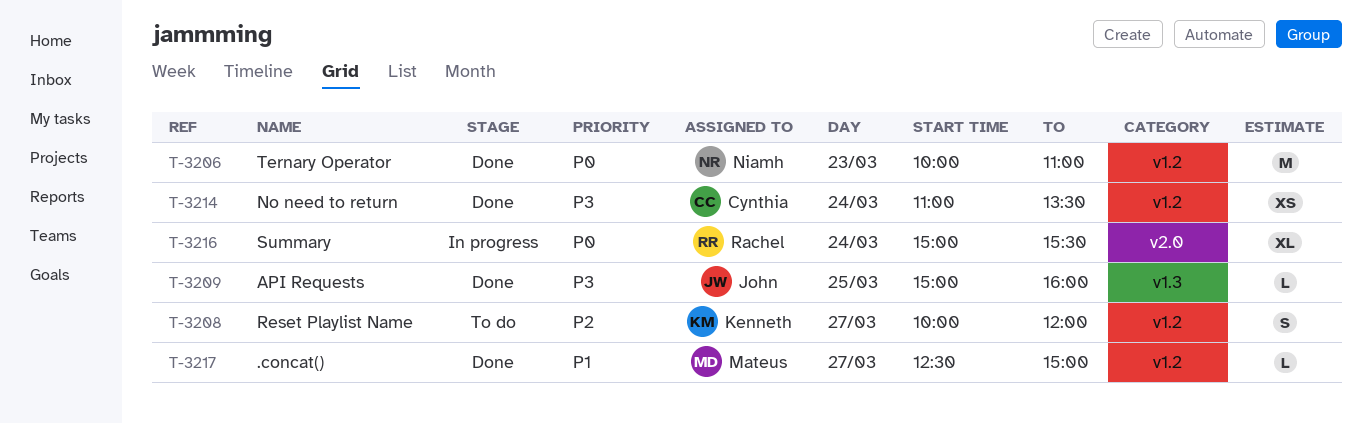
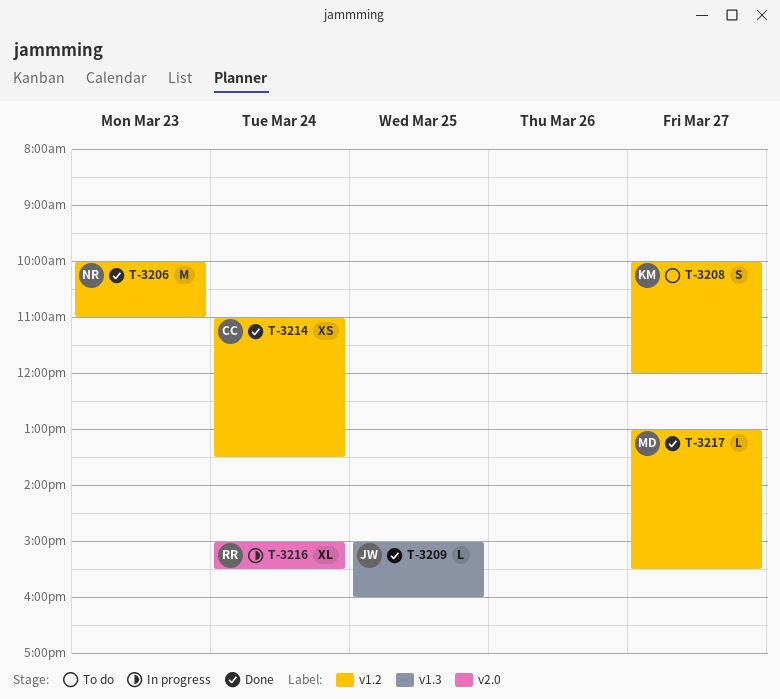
T-3217, begins: 12:30 -> 13:00
T-3217, ends: 15:00 -> 15:30

